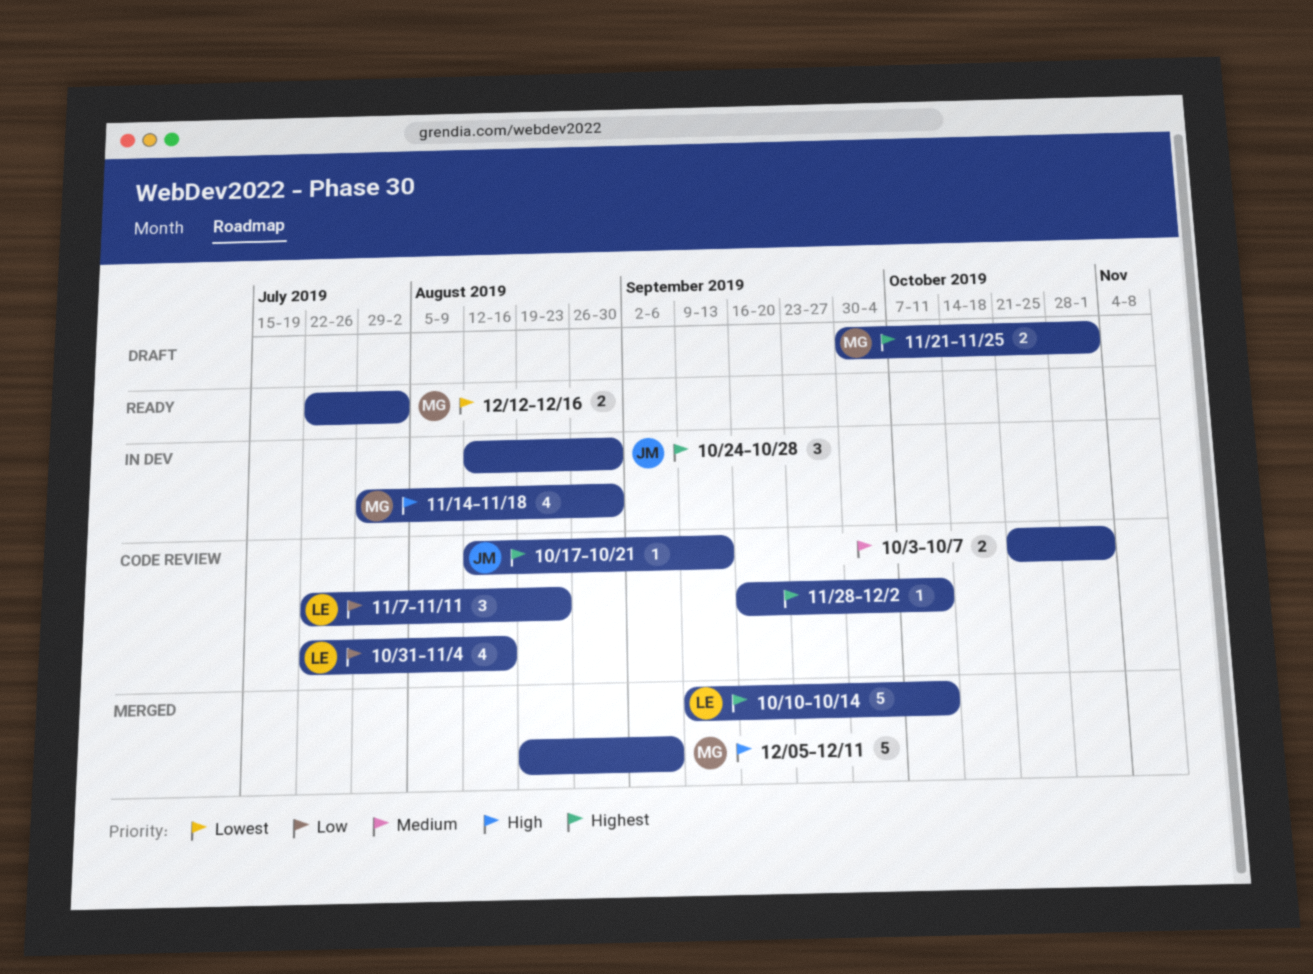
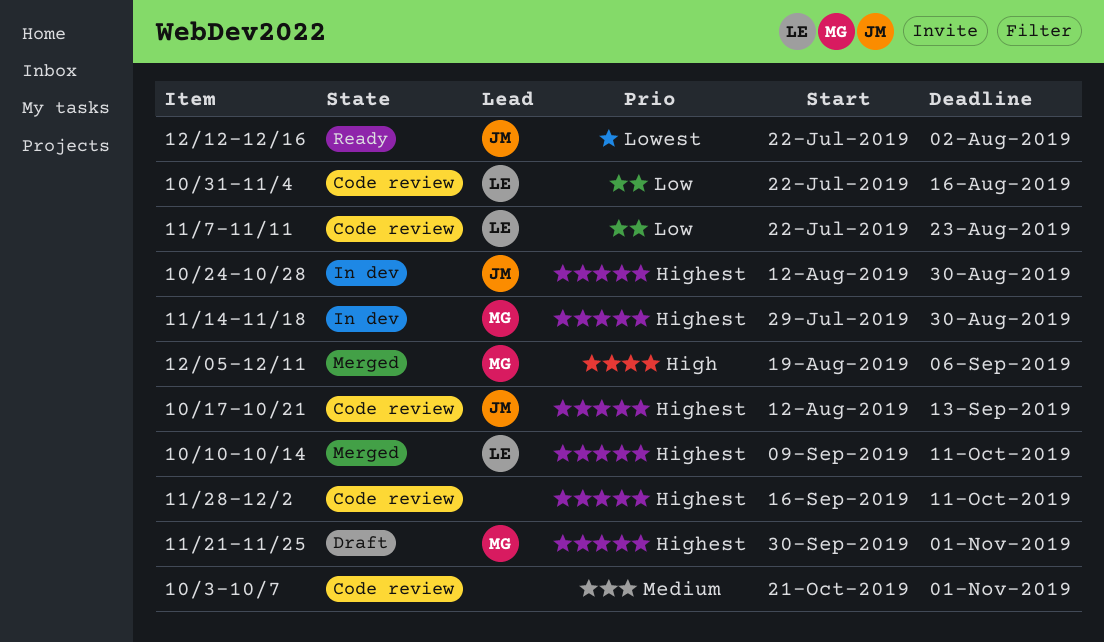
11/14-11/18, priority: High -> Highest
12/12-12/16, owner: MG -> JM

